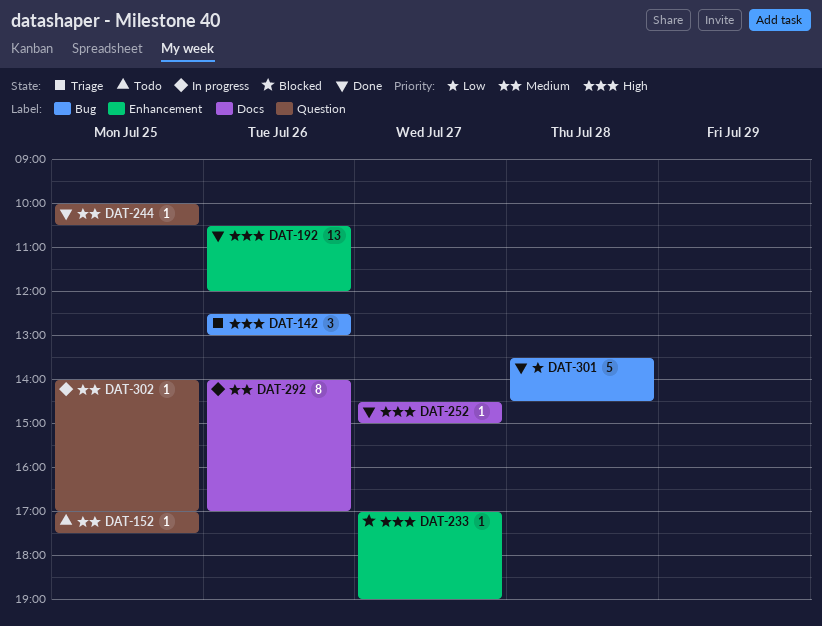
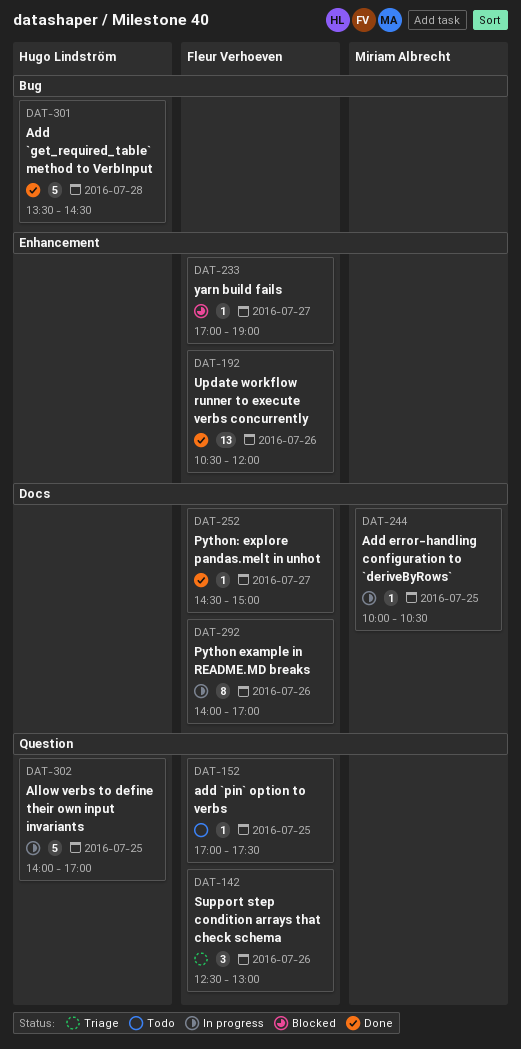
DAT-142, label: Bug -> Question
DAT-244, status: Done -> In progress
DAT-244, label: Question -> Docs
DAT-302, estimate: 1 -> 5

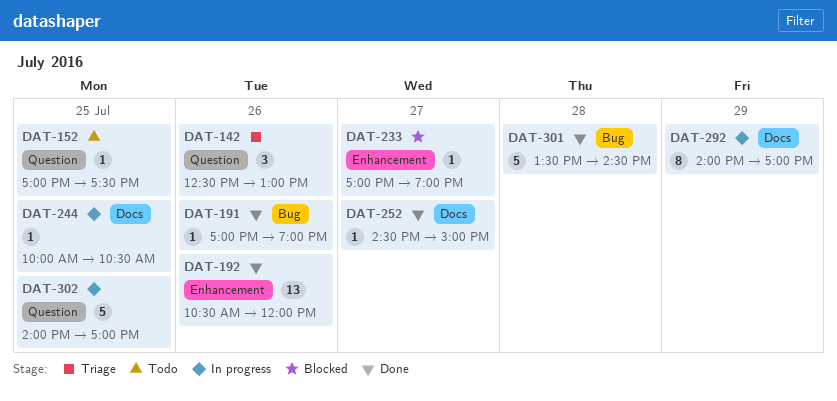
DAT-191: none -> present
DAT-292, day: Jul 26 -> Jul 29

